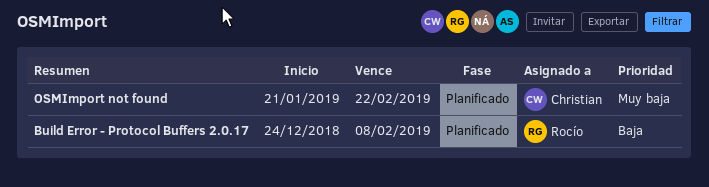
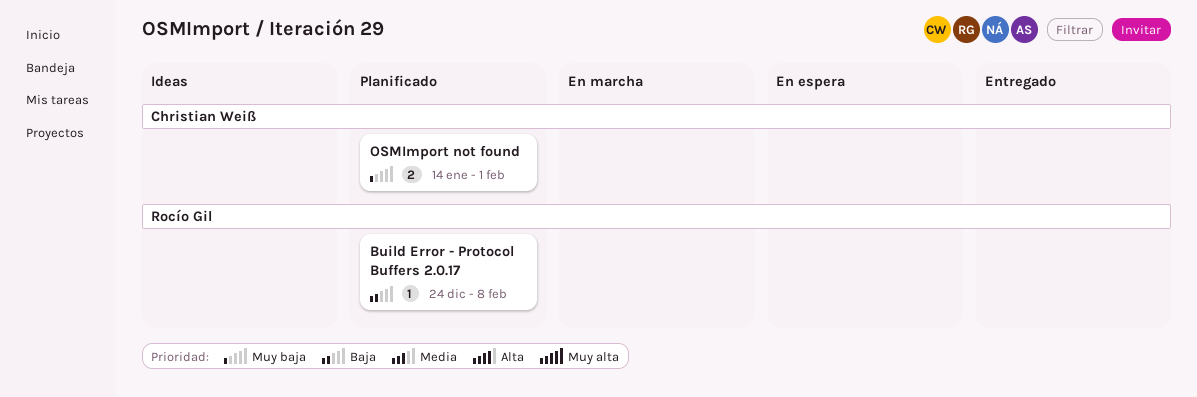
OSMImport not found, start: Jan 21 -> Jan 14
OSMImport not found, due: Feb 22 -> Feb 1

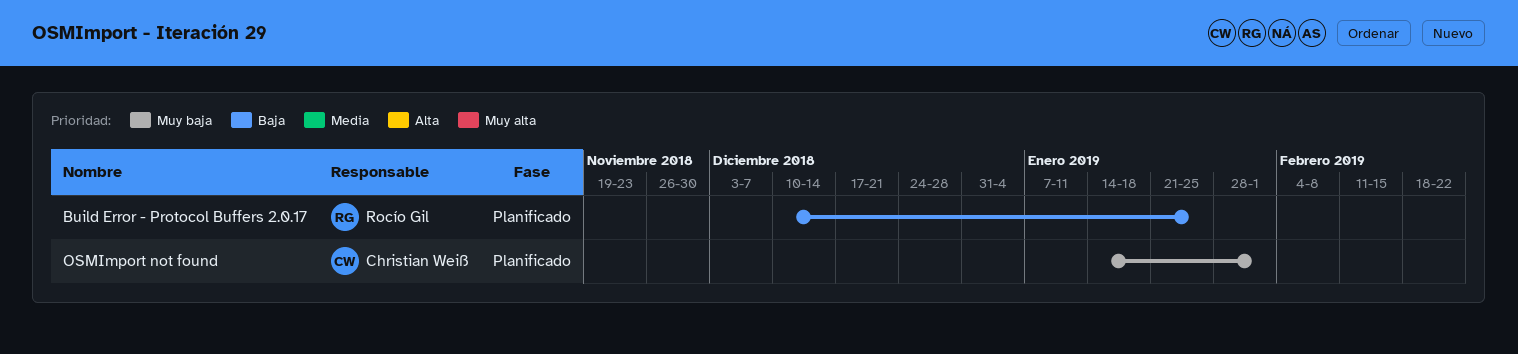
Build Error - Protocol Buffers 2.0.17, start: Dec 24 -> Dec 10
Build Error - Protocol Buffers 2.0.17, due: Feb 8 -> Jan 25

